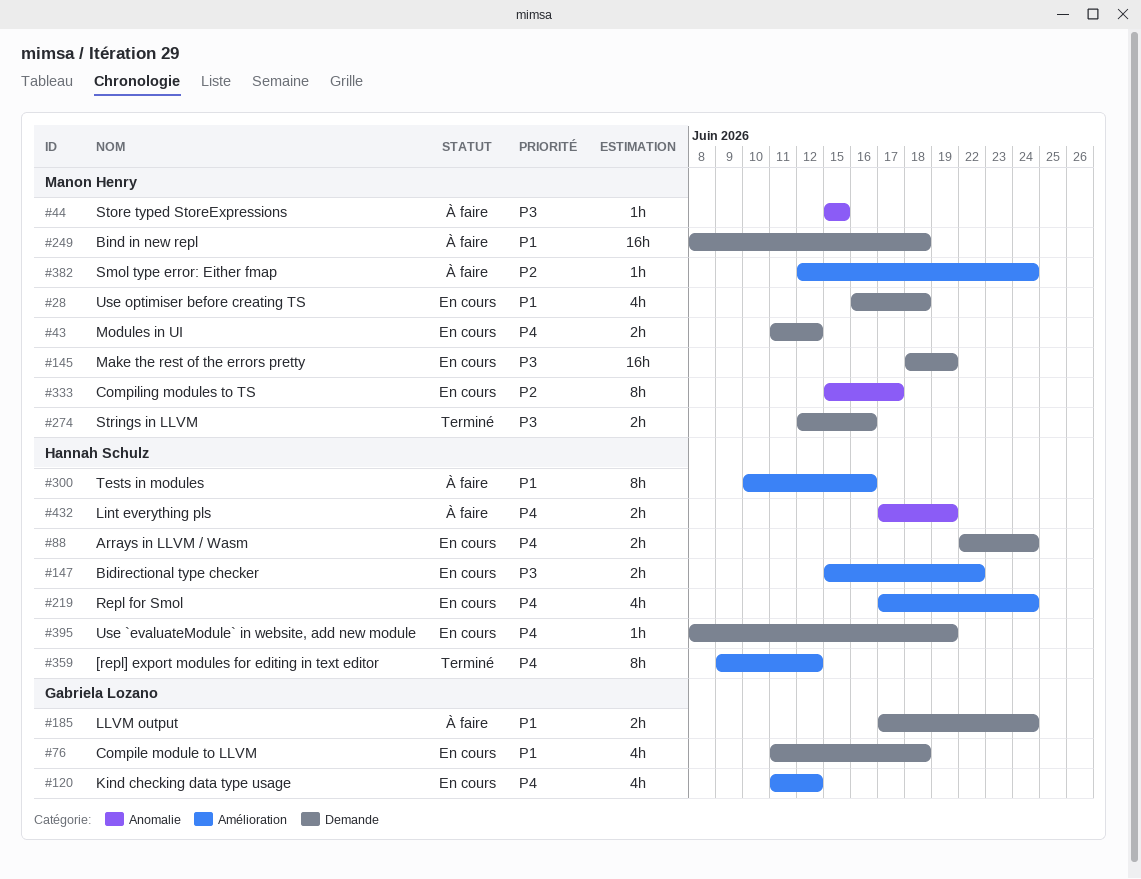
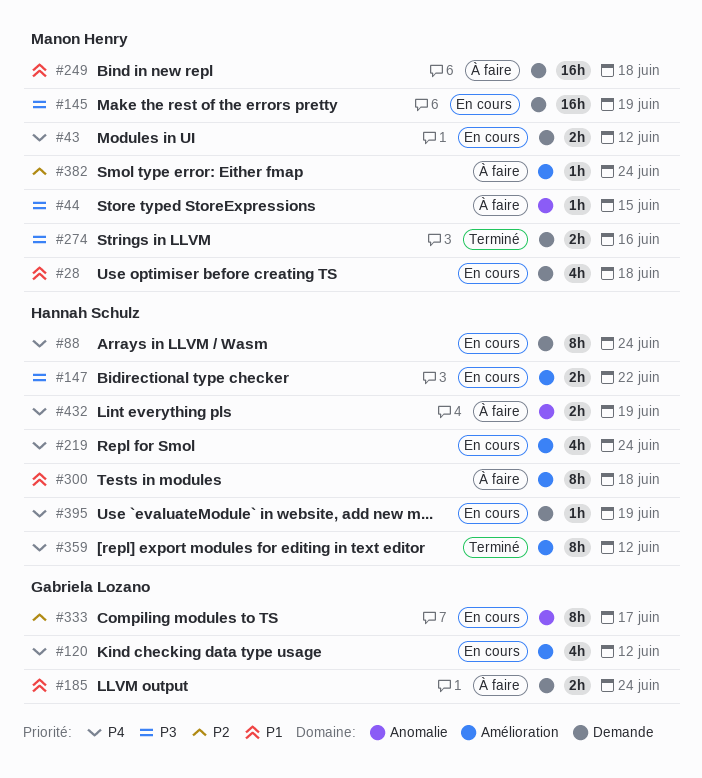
#76: present -> none
#88, estimate: 2h -> 8h
#300, due: Jun 16 -> Jun 18
#333, owner: Manon Henry -> Gabriela Lozano

